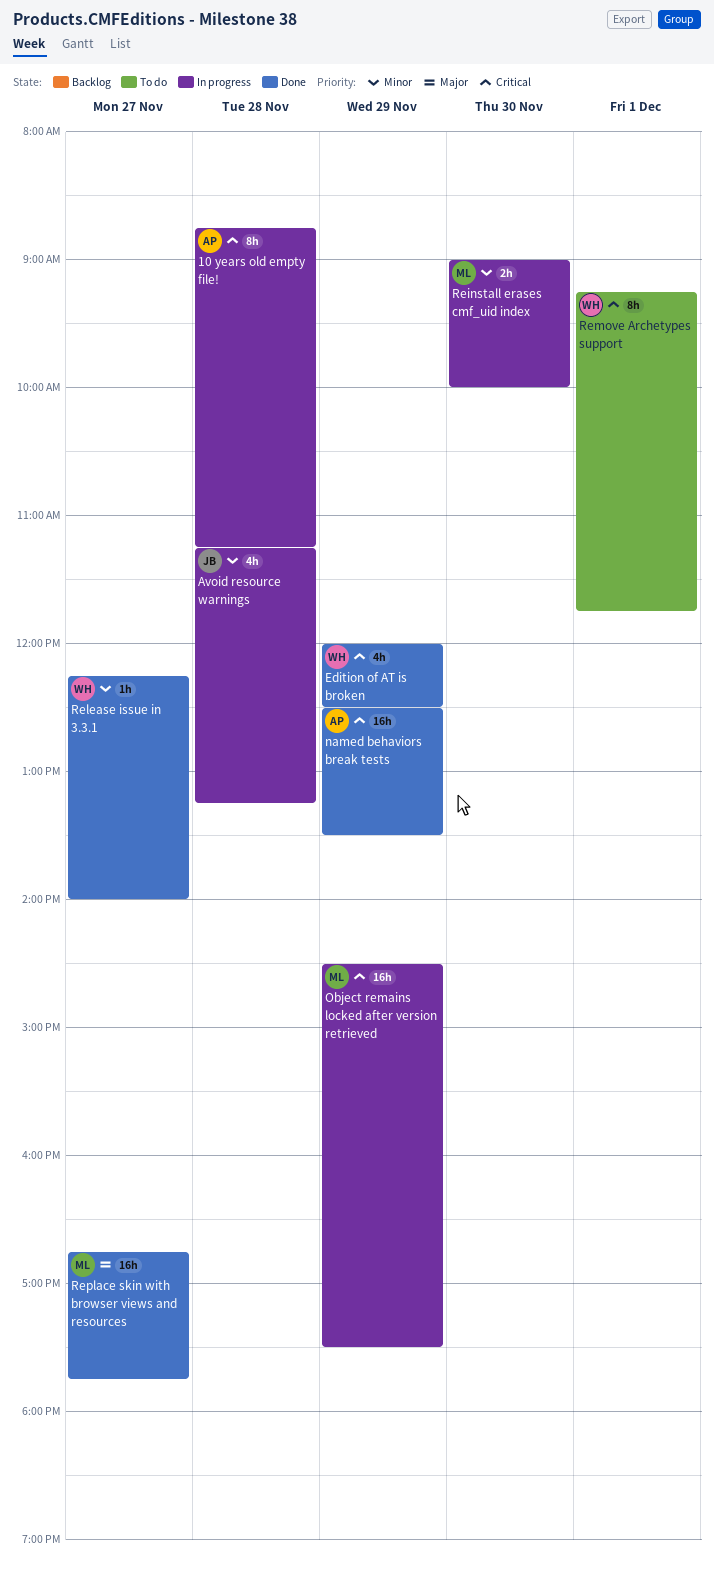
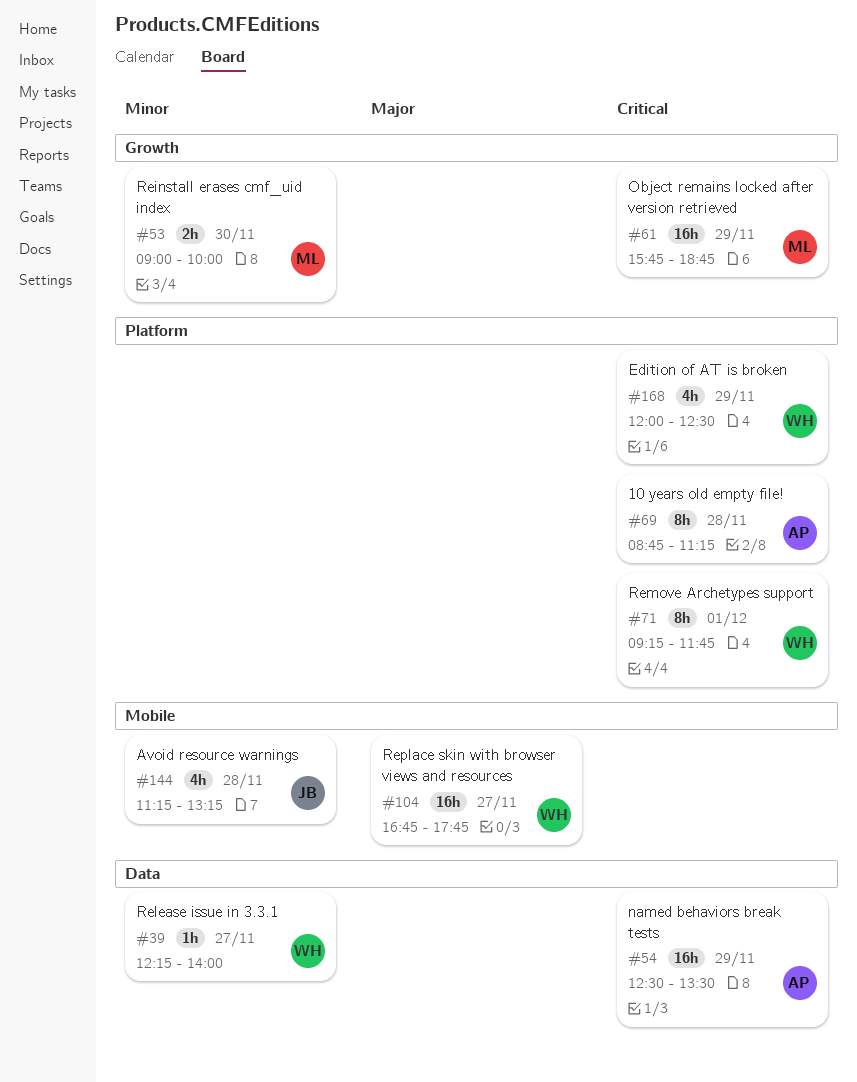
Object remains locked after version retrieved, begins: 14:30 -> 15:45
Object remains locked after version retrieved, ends: 17:30 -> 18:45
Replace skin with browser views and resources, owner: ML -> WH

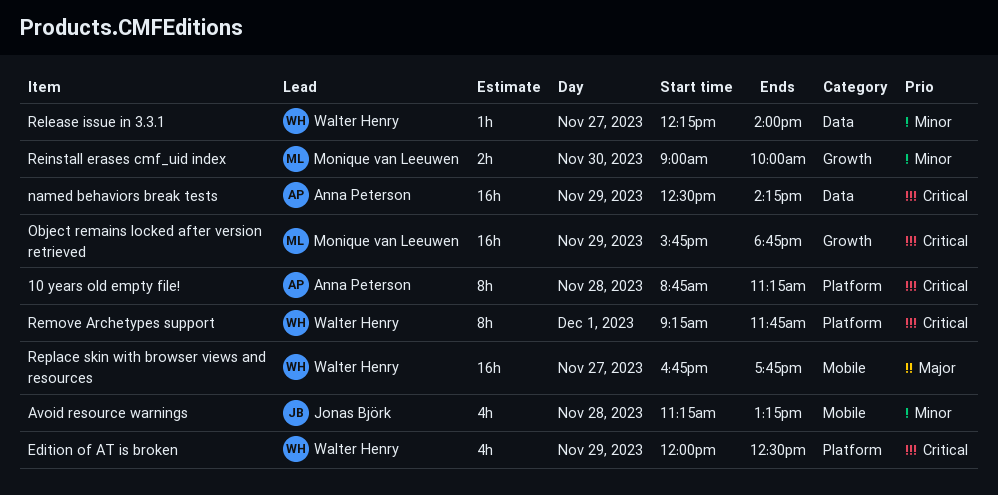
named behaviors break tests, ends: 13:30 -> 14:15

